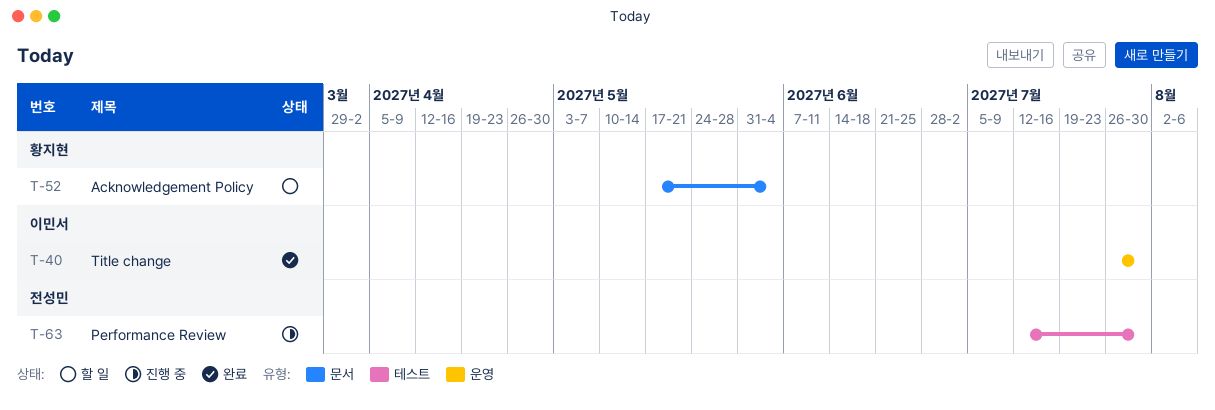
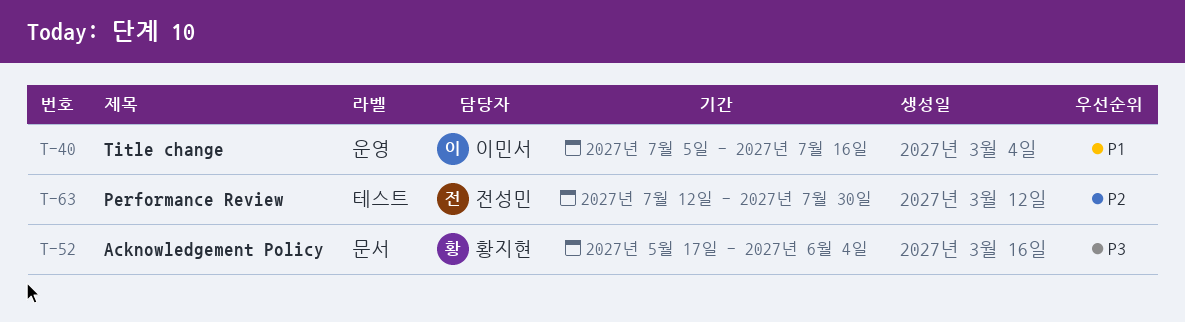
T-40, start: Jul 26 -> Jul 5
T-40, due: Jul 30 -> Jul 16

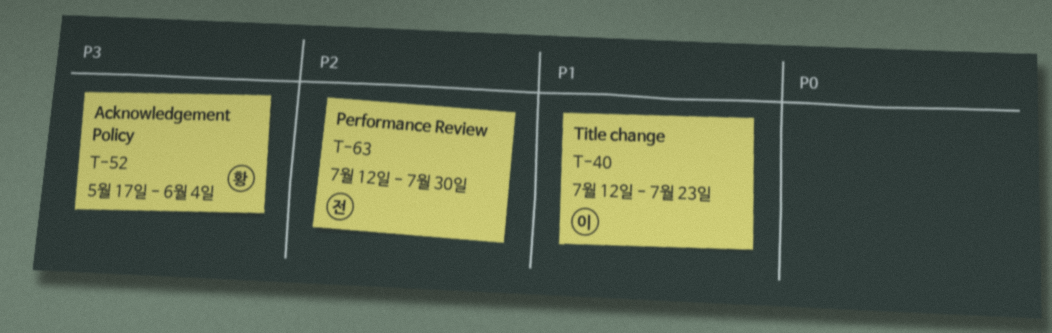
T-40, start: Jul 5 -> Jul 12
T-40, due: Jul 16 -> Jul 23

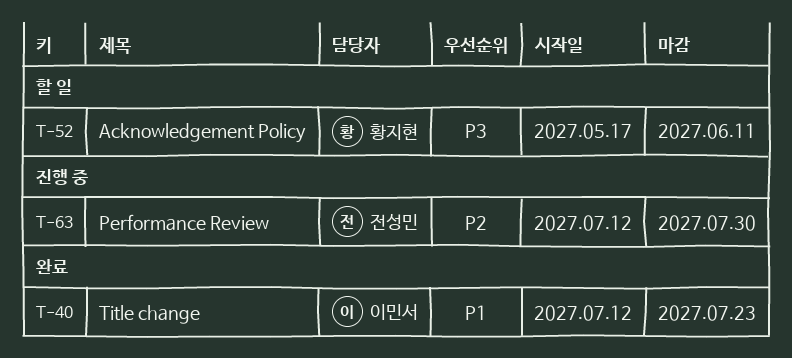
T-52, due: Jun 4 -> Jun 11

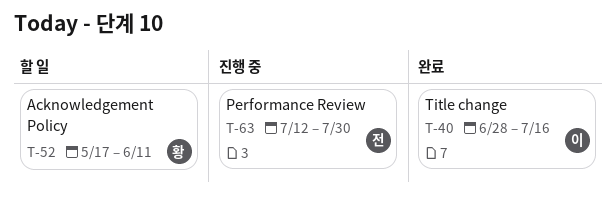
T-40, start: Jul 12 -> Jun 28
T-40, due: Jul 23 -> Jul 16

